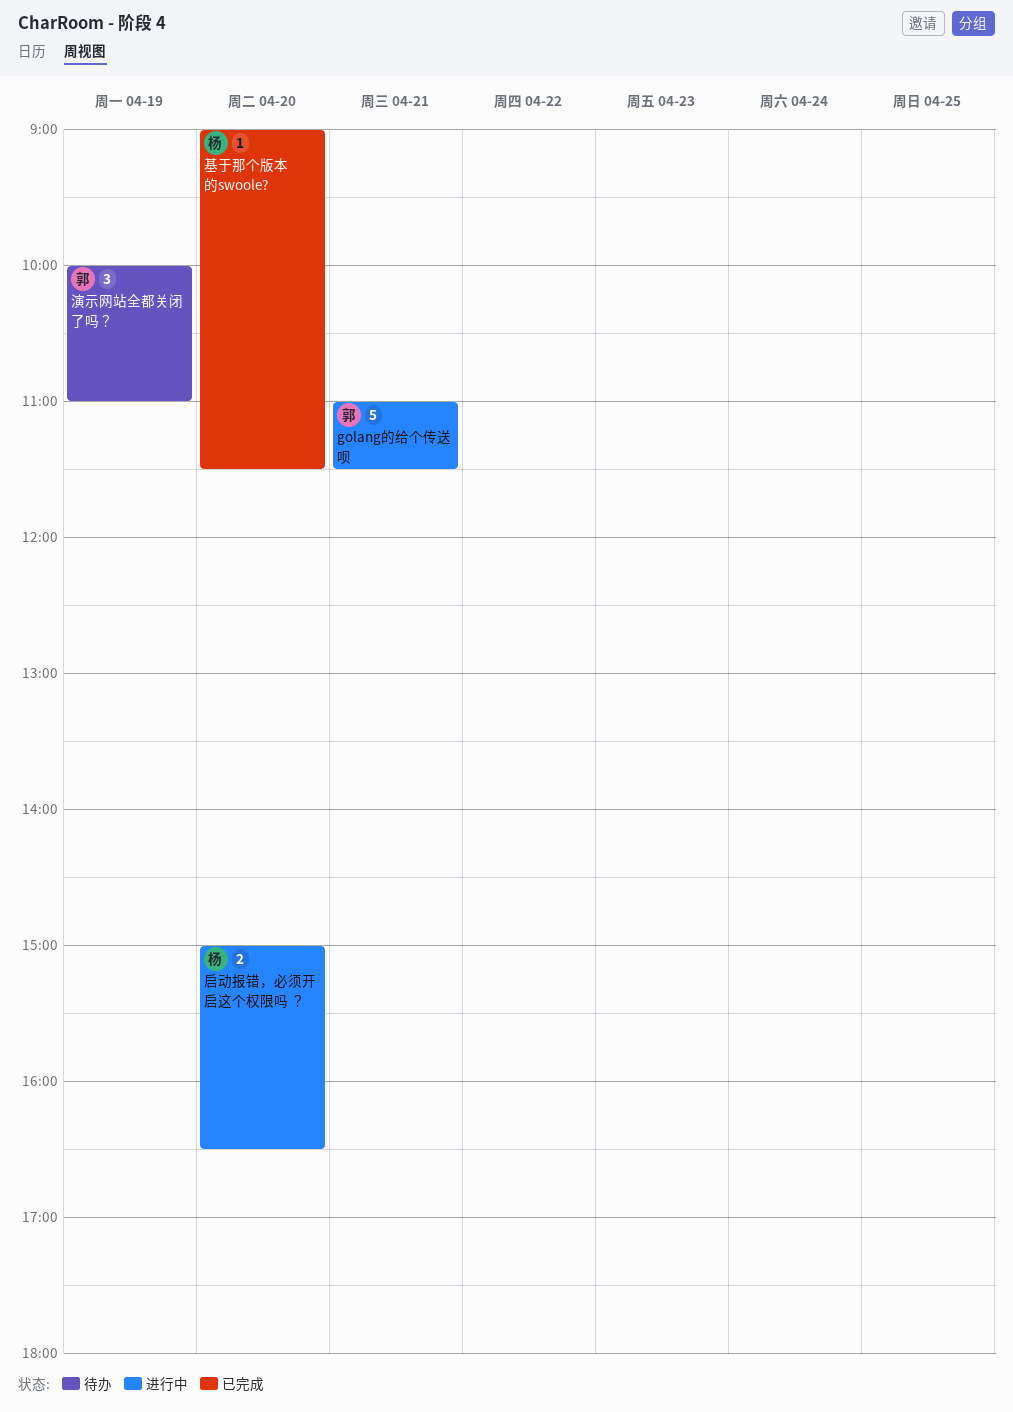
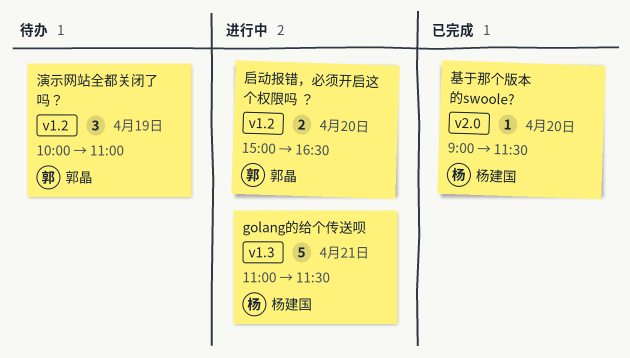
golang的给个传送呗, owner: 郭晶 -> 杨建国
启动报错，必须开启这个权限吗 ？, owner: 杨建国 -> 郭晶

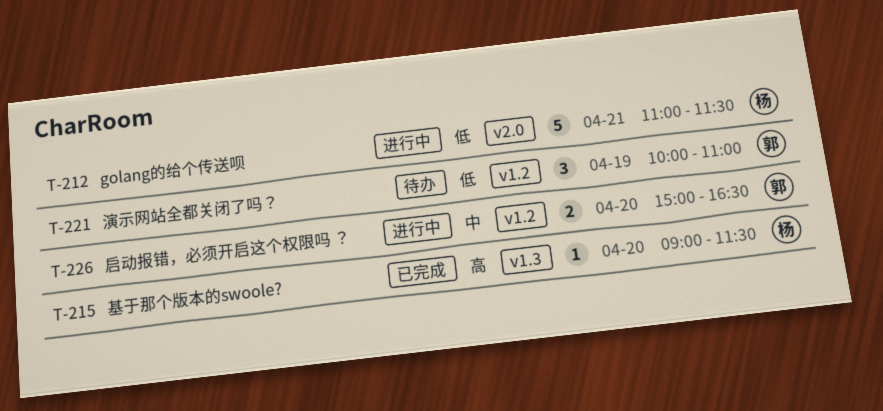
golang的给个传送呗, label: v1.3 -> v2.0
基于那个版本的swoole?, label: v2.0 -> v1.3

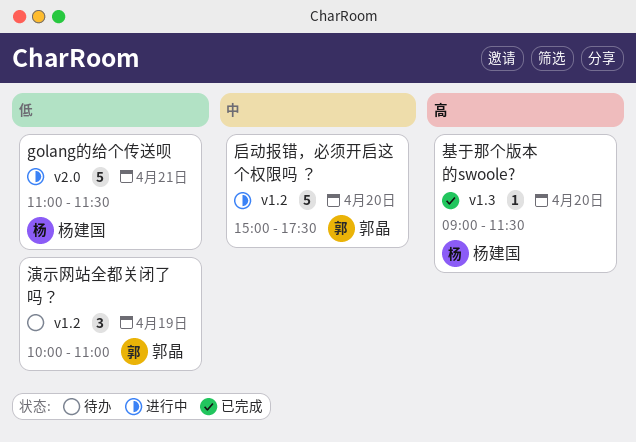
启动报错，必须开启这个权限吗 ？, estimate: 2 -> 5
启动报错，必须开启这个权限吗 ？, ends: 16:30 -> 17:30

